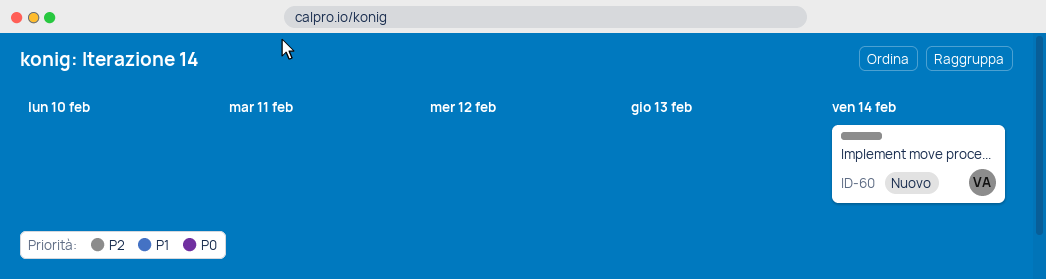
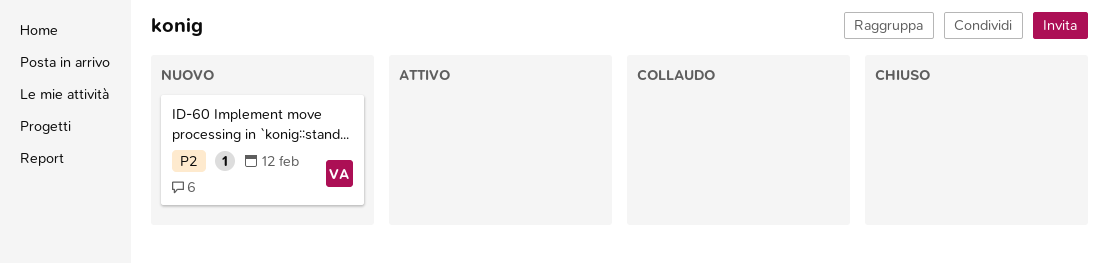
ID-60, due: Feb 14 -> Feb 12

